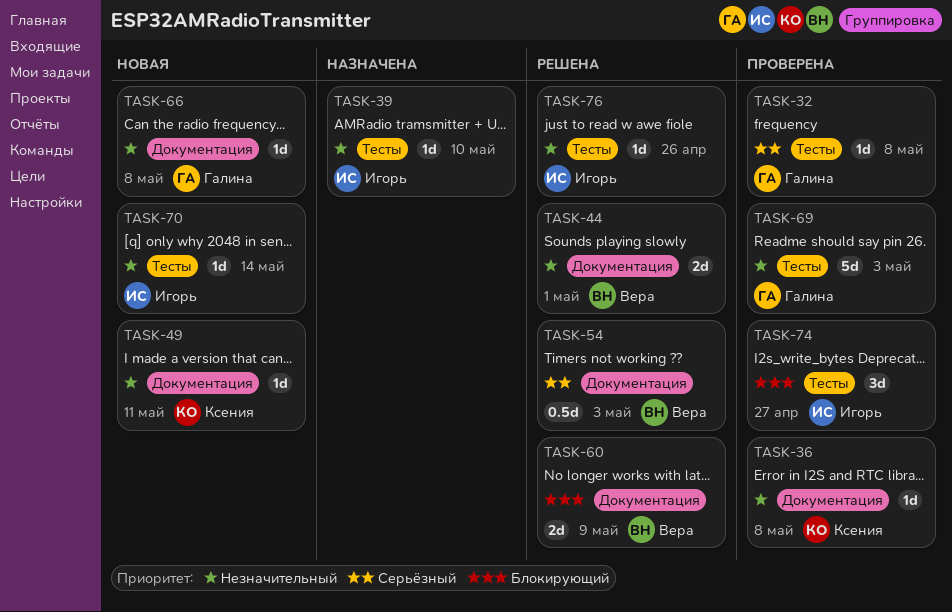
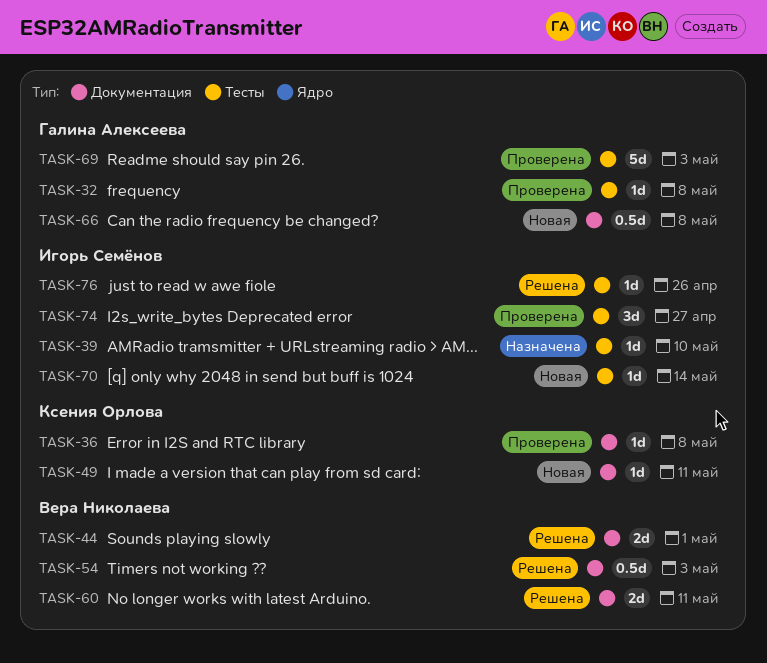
TASK-60, due: May 9 -> May 11
TASK-66, estimate: 1d -> 0.5d

